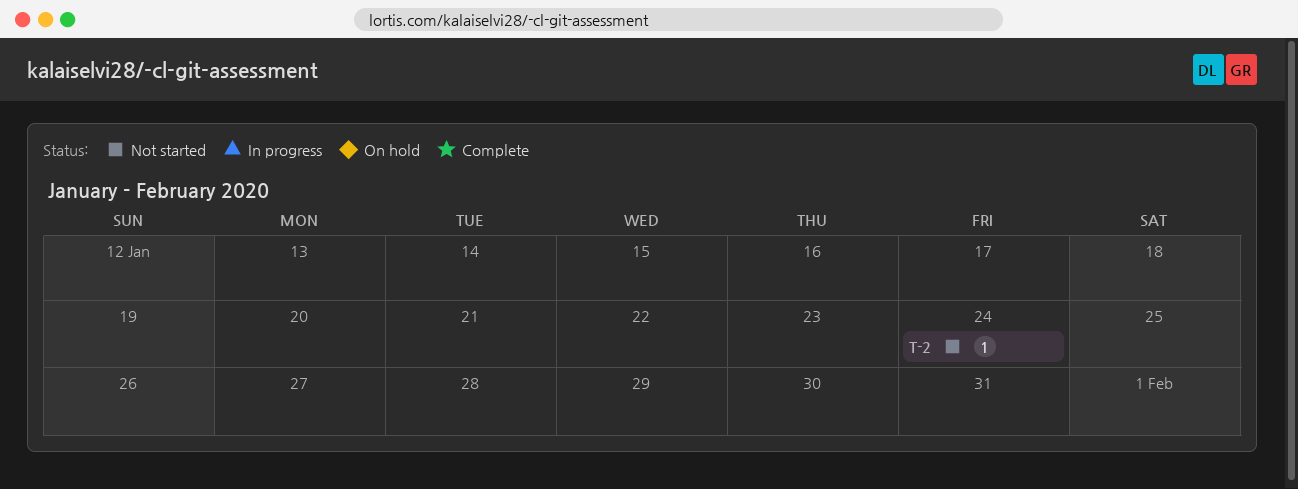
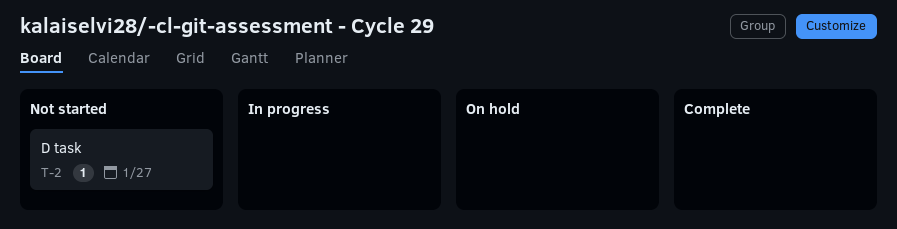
T-2, due: Jan 24 -> Jan 27

